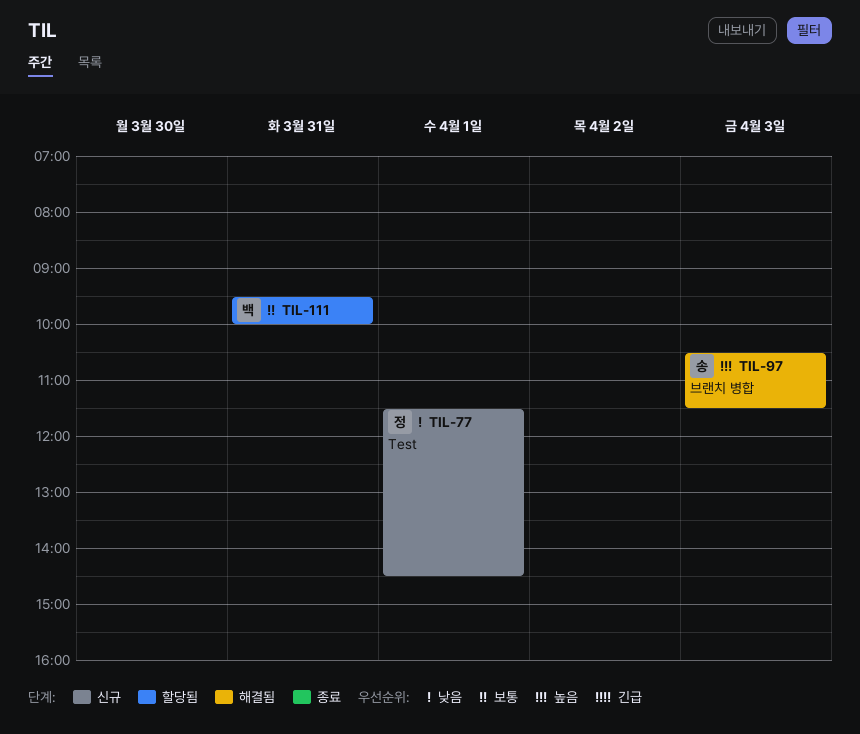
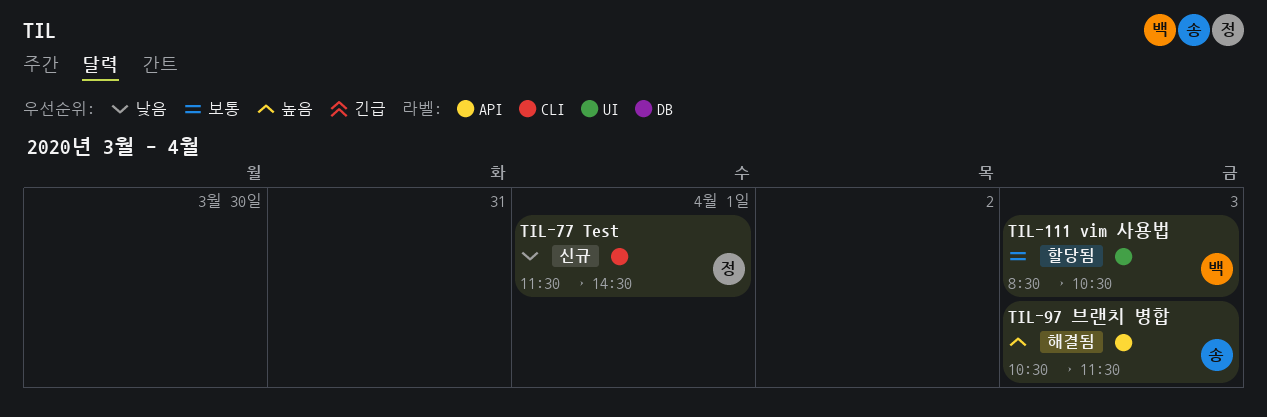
TIL-111, day: Mar 31 -> Apr 3
TIL-111, begins: 09:30 -> 08:30
TIL-111, ends: 10:00 -> 10:30

